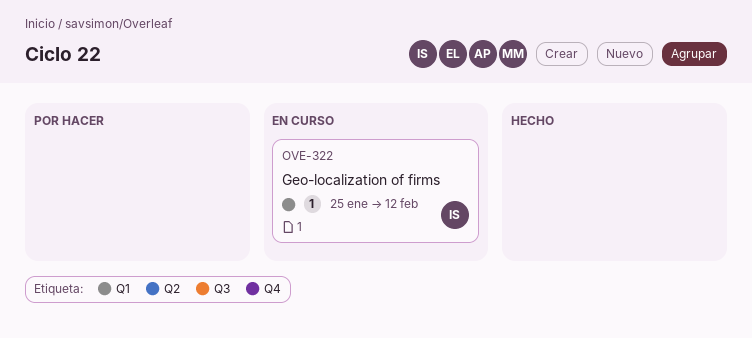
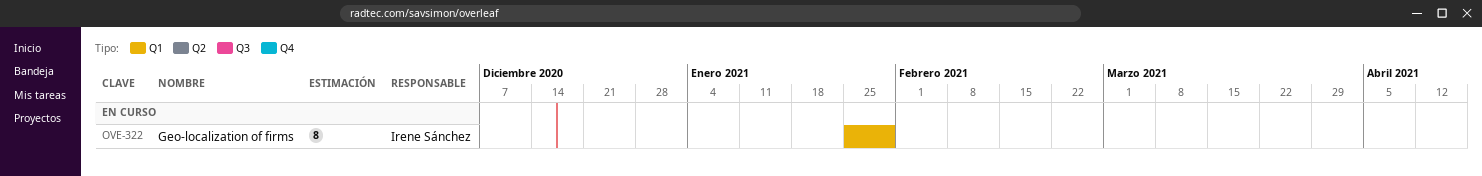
OVE-322, estimate: 1 -> 8
OVE-322, due: Feb 12 -> Jan 29

